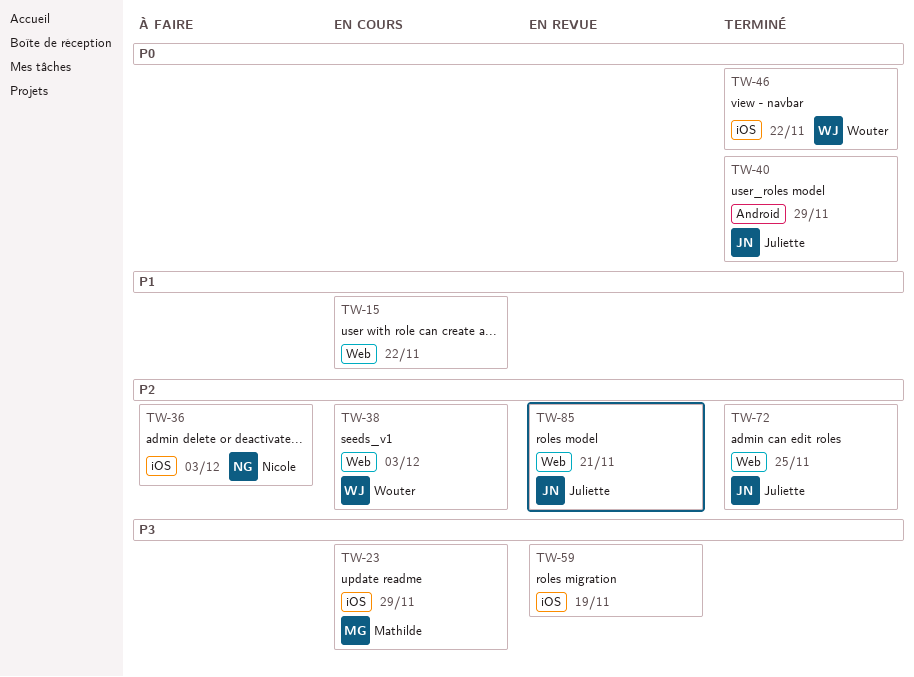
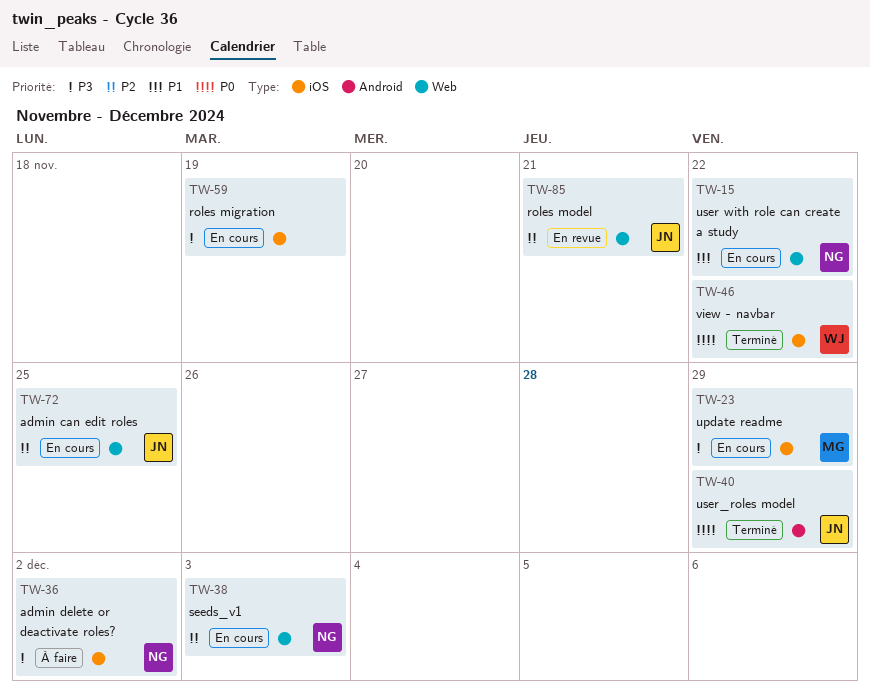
TW-15, owner: none -> Nicole
TW-36, priority: P2 -> P3
TW-36, due: Dec 3 -> Dec 2
TW-38, owner: Wouter -> Nicole
TW-59, status: En revue -> En cours
TW-72, status: Terminé -> En cours

